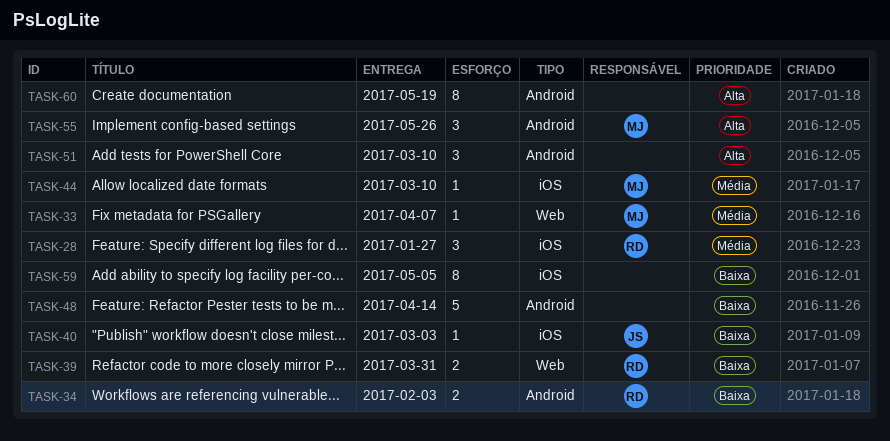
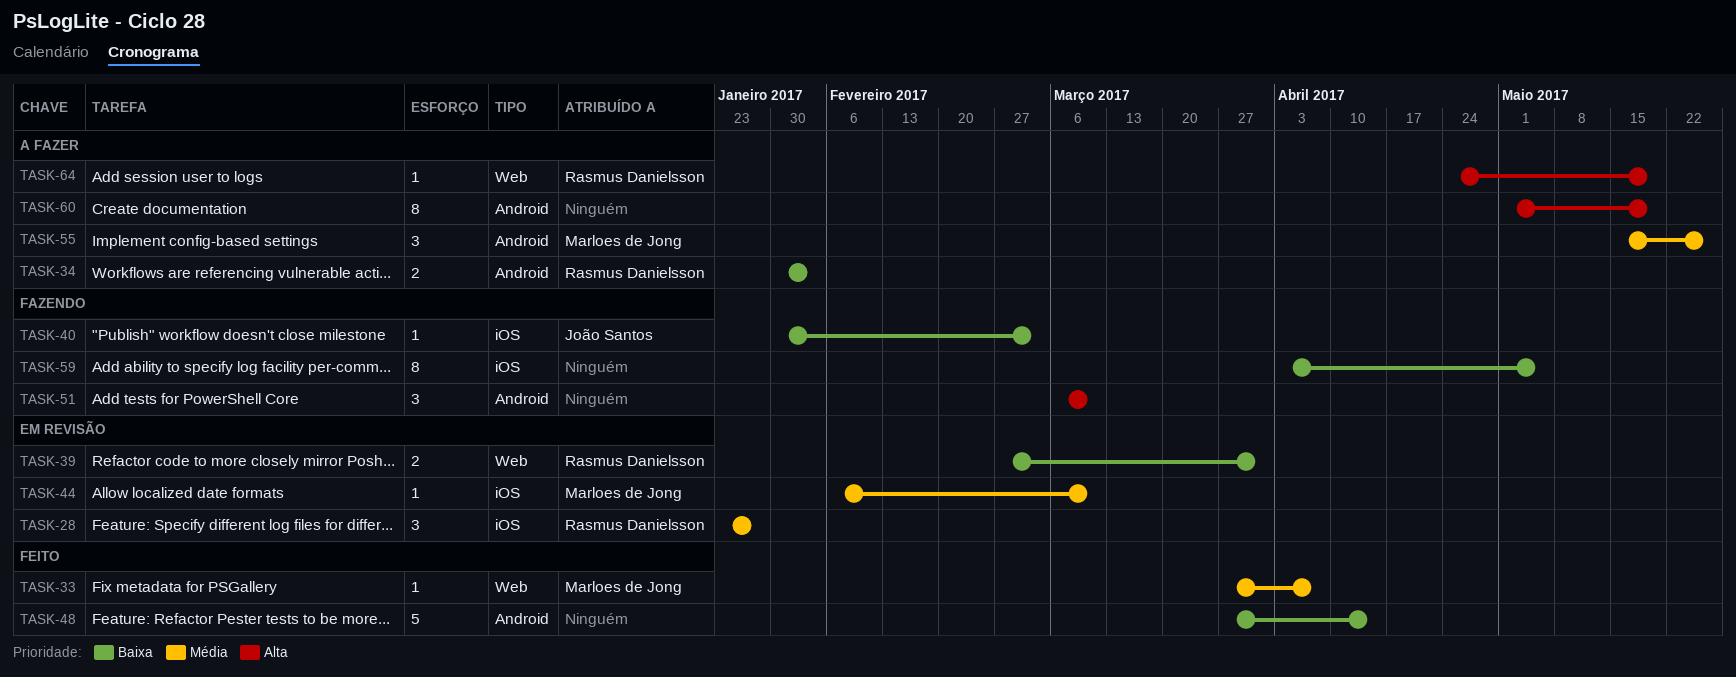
TASK-55, priority: Alta -> Média
TASK-64: none -> present

